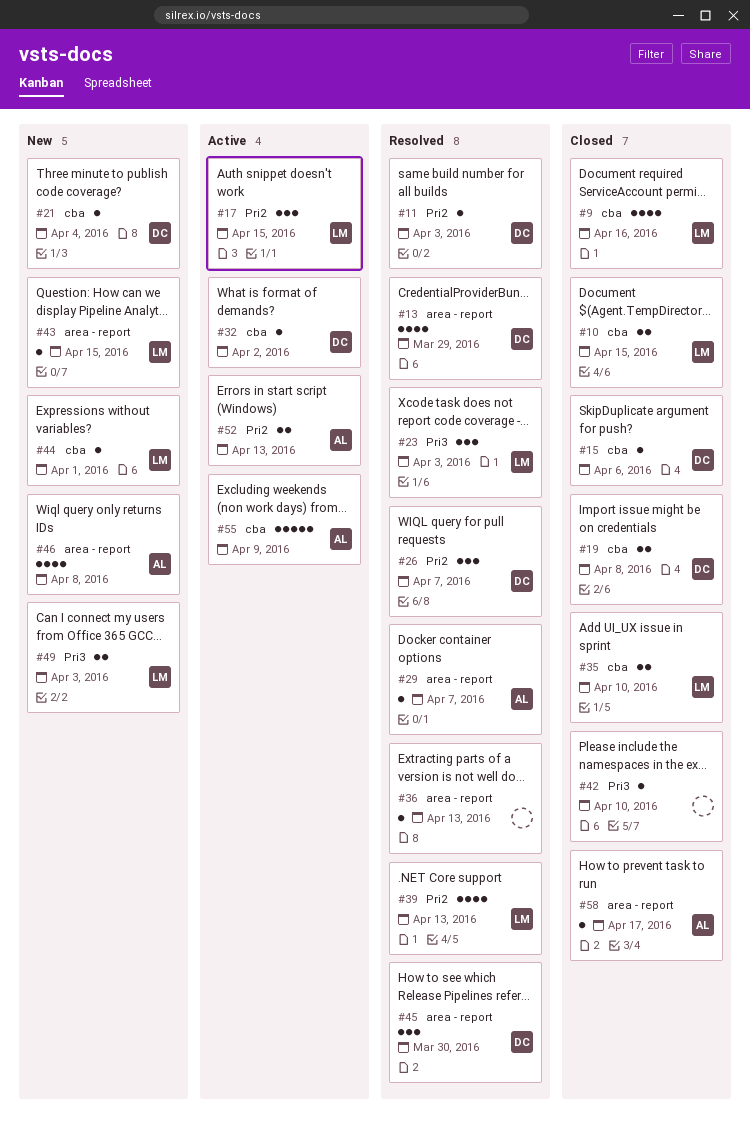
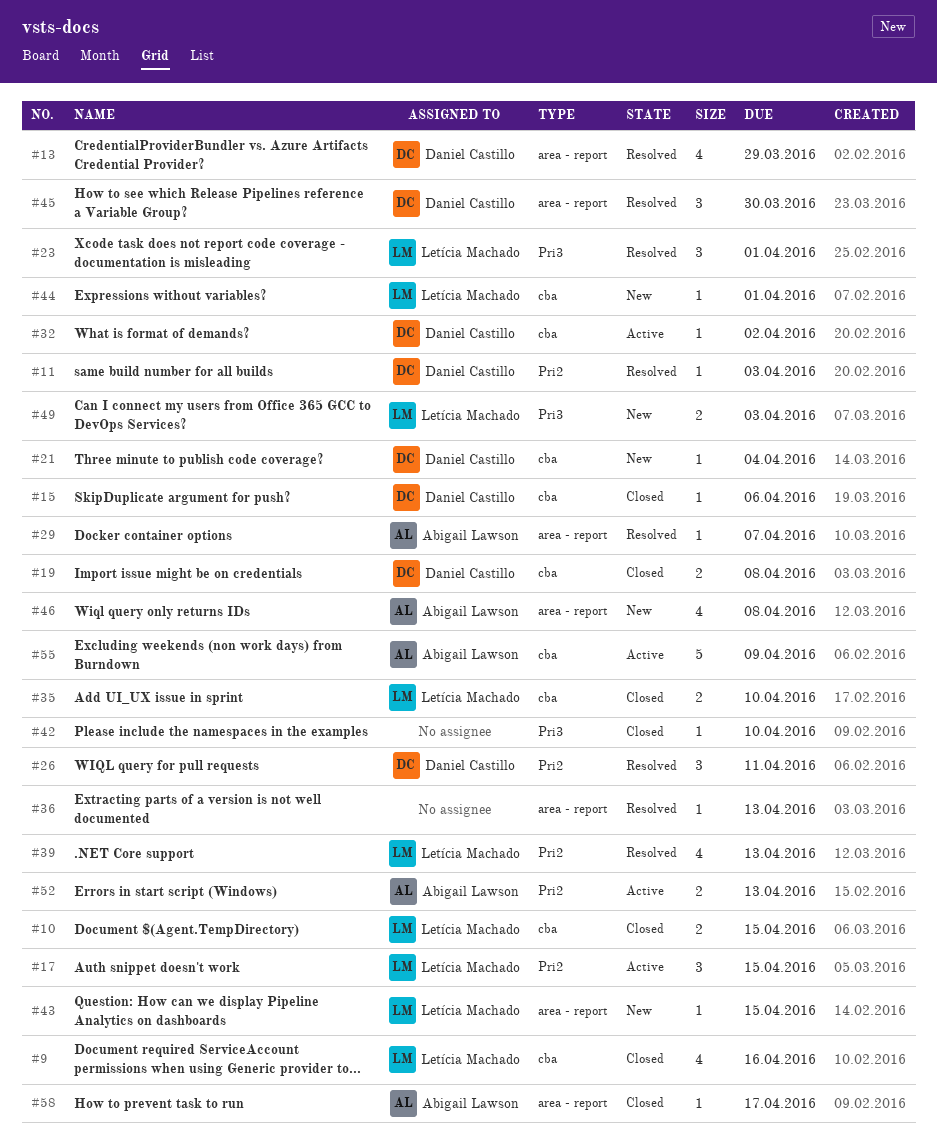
#23, due: Apr 3 -> Apr 1
#26, due: Apr 7 -> Apr 11

